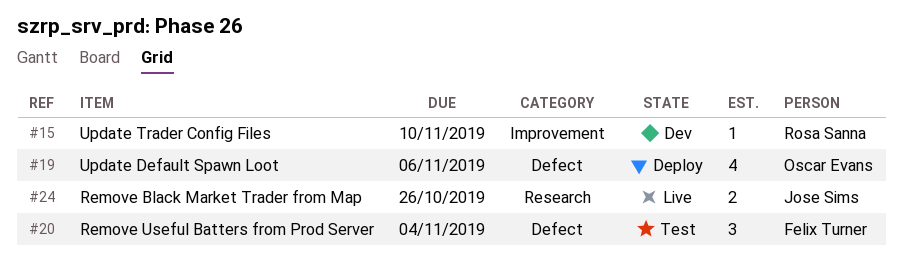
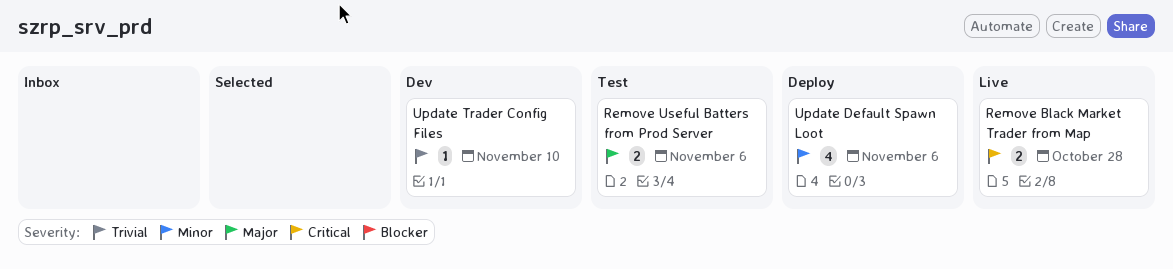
Remove Black Market Trader from Map, due: Oct 26 -> Oct 28
Remove Useful Batters from Prod Server, estimate: 3 -> 2
Remove Useful Batters from Prod Server, due: Nov 4 -> Nov 6

